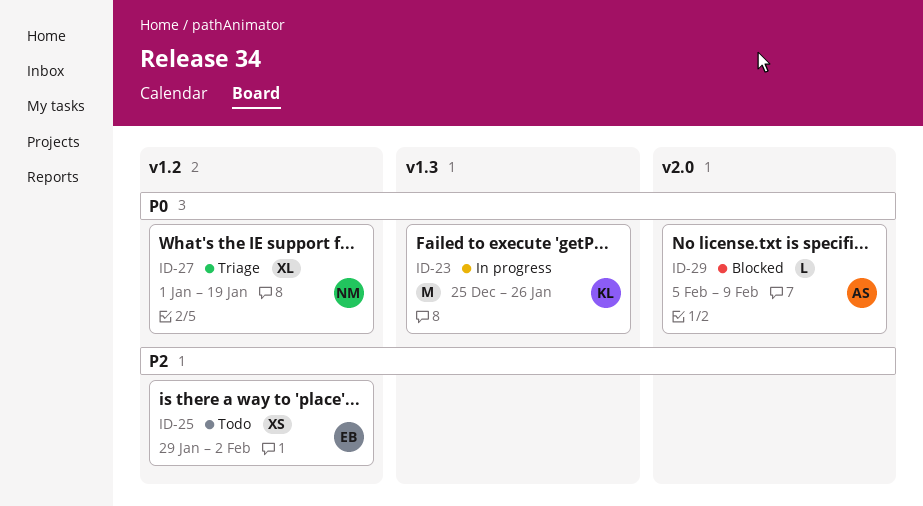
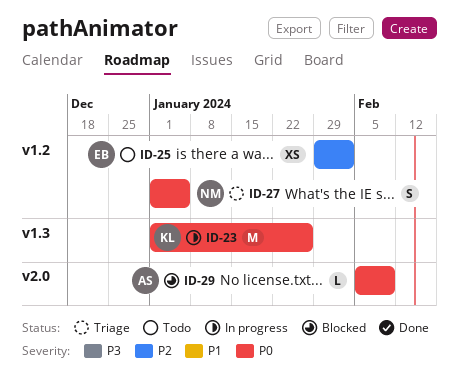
ID-23, start: Dec 25 -> Jan 1
ID-27, estimate: XL -> S
ID-27, due: Jan 19 -> Jan 5

